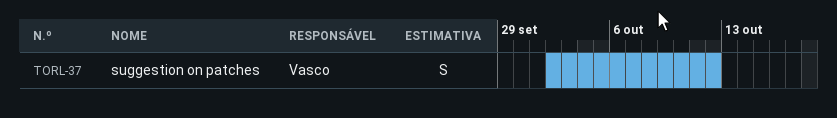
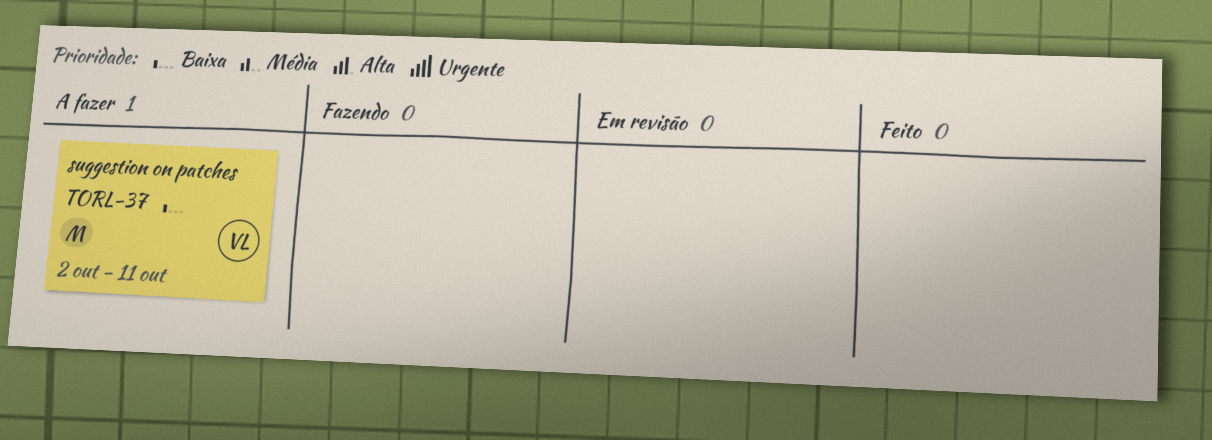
TORL-37, estimate: S -> M
TORL-37, due: Oct 12 -> Oct 11

